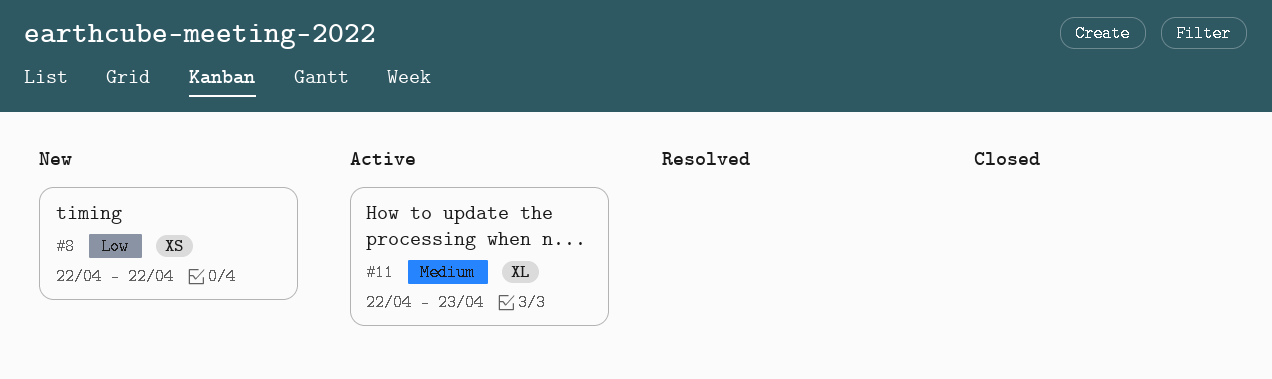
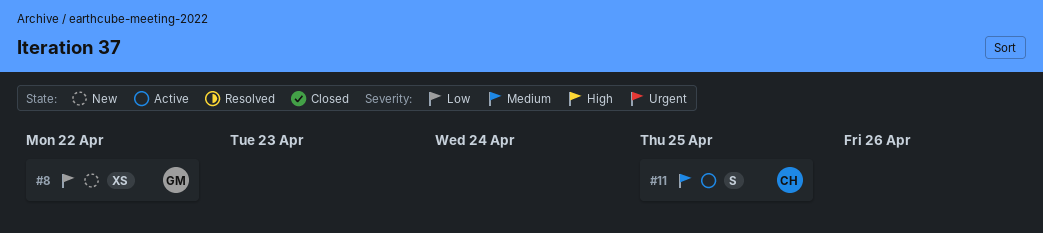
#11, estimate: XL -> S
#11, due: Apr 23 -> Apr 25

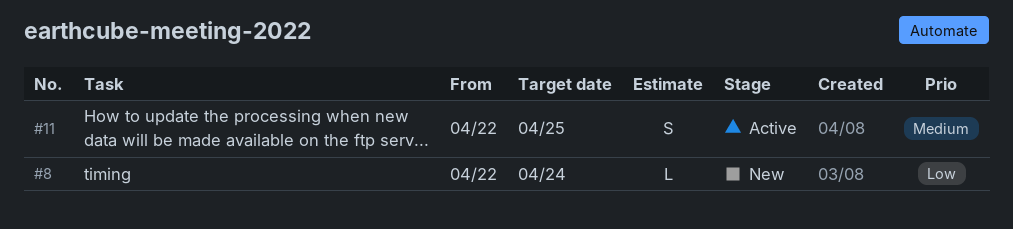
#8, estimate: XS -> L
#8, due: Apr 22 -> Apr 24

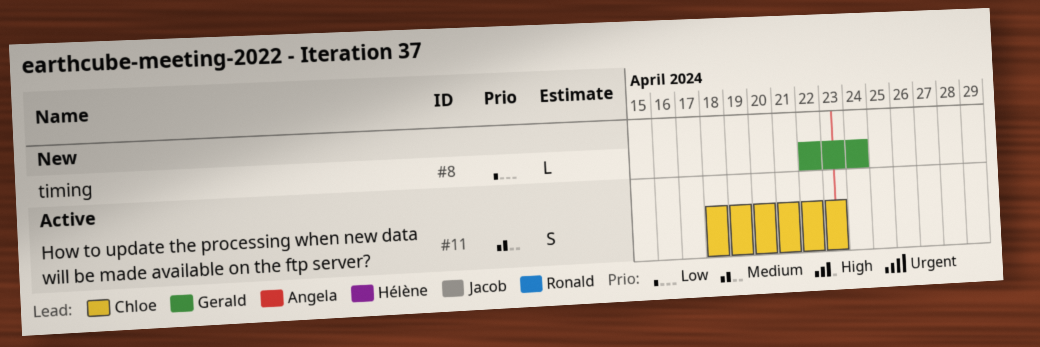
#11, start: Apr 22 -> Apr 18
#11, due: Apr 25 -> Apr 23

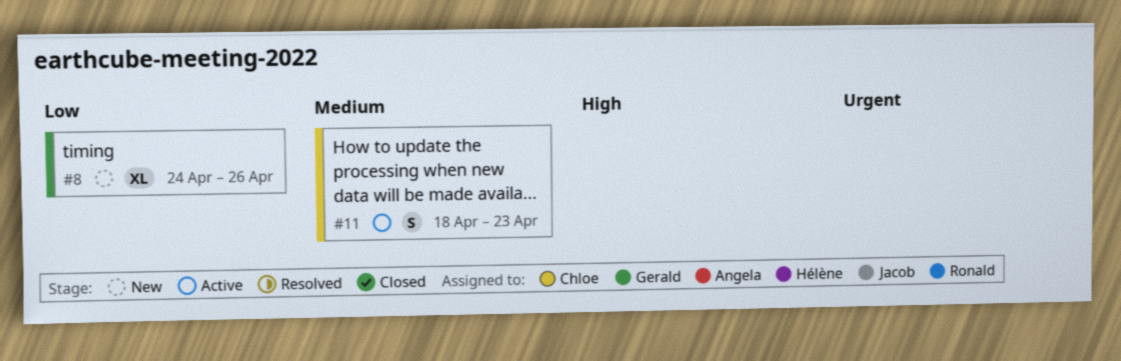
#8, estimate: L -> XL
#8, start: Apr 22 -> Apr 24
#8, due: Apr 24 -> Apr 26

